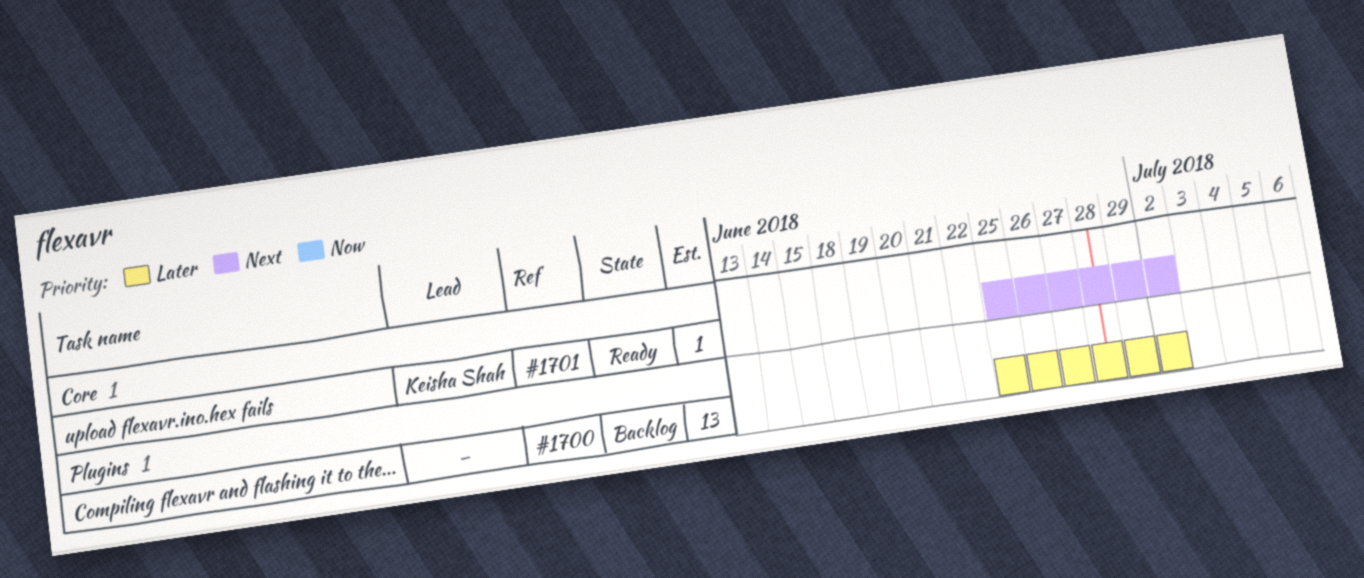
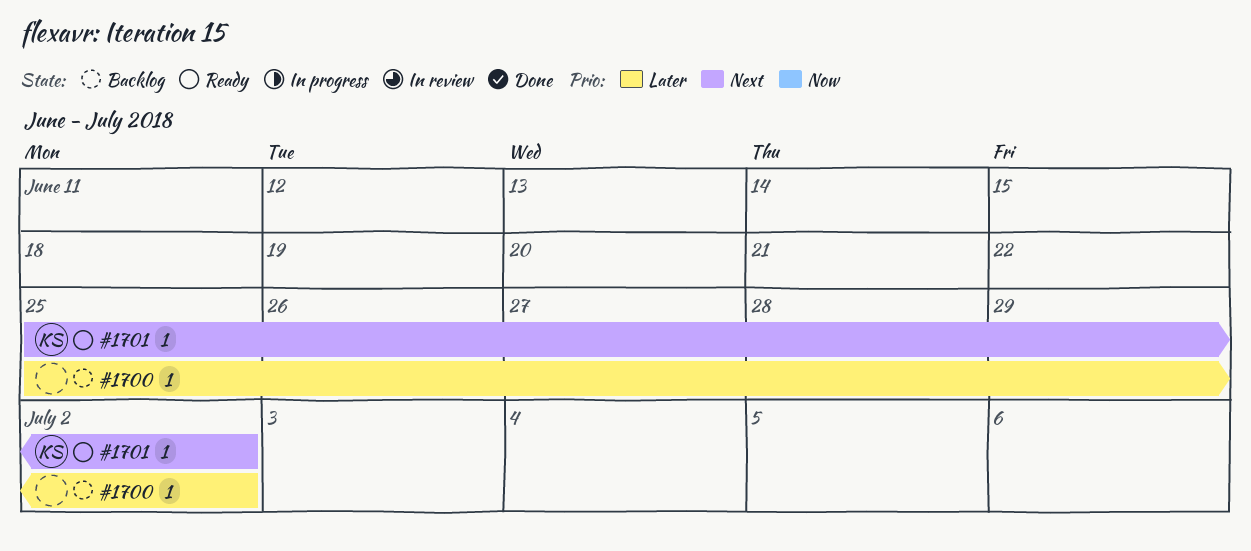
#1700, estimate: 13 -> 1

